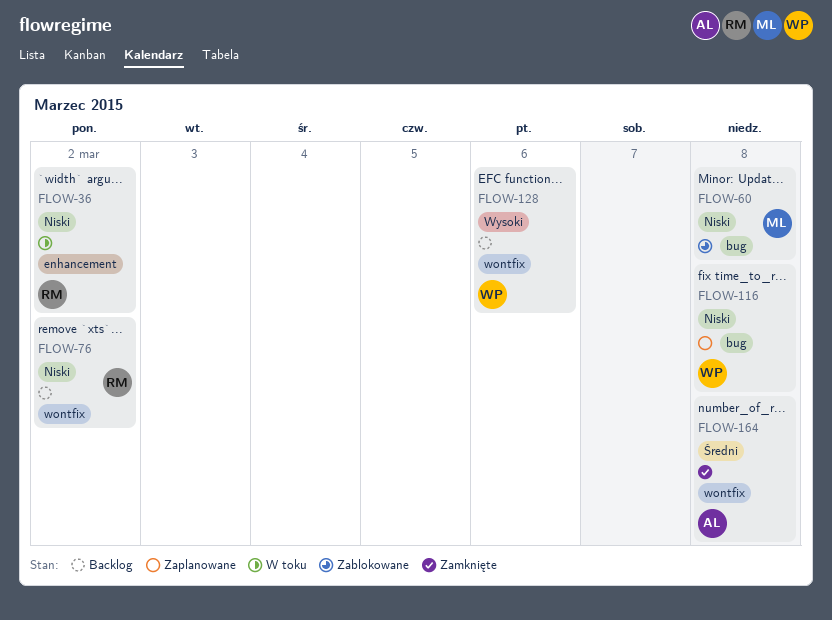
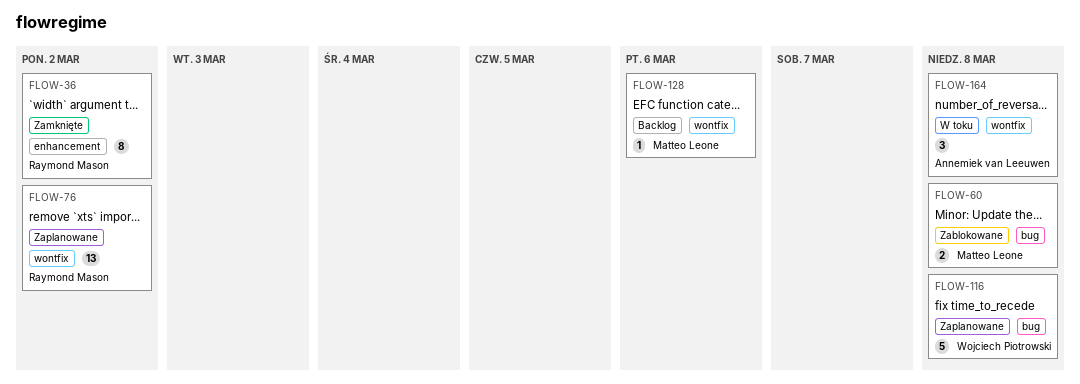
FLOW-36, status: W toku -> Zamknięte
FLOW-76, status: Backlog -> Zaplanowane
FLOW-128, owner: Wojciech Piotrowski -> Matteo Leone
FLOW-164, status: Zamknięte -> W toku

